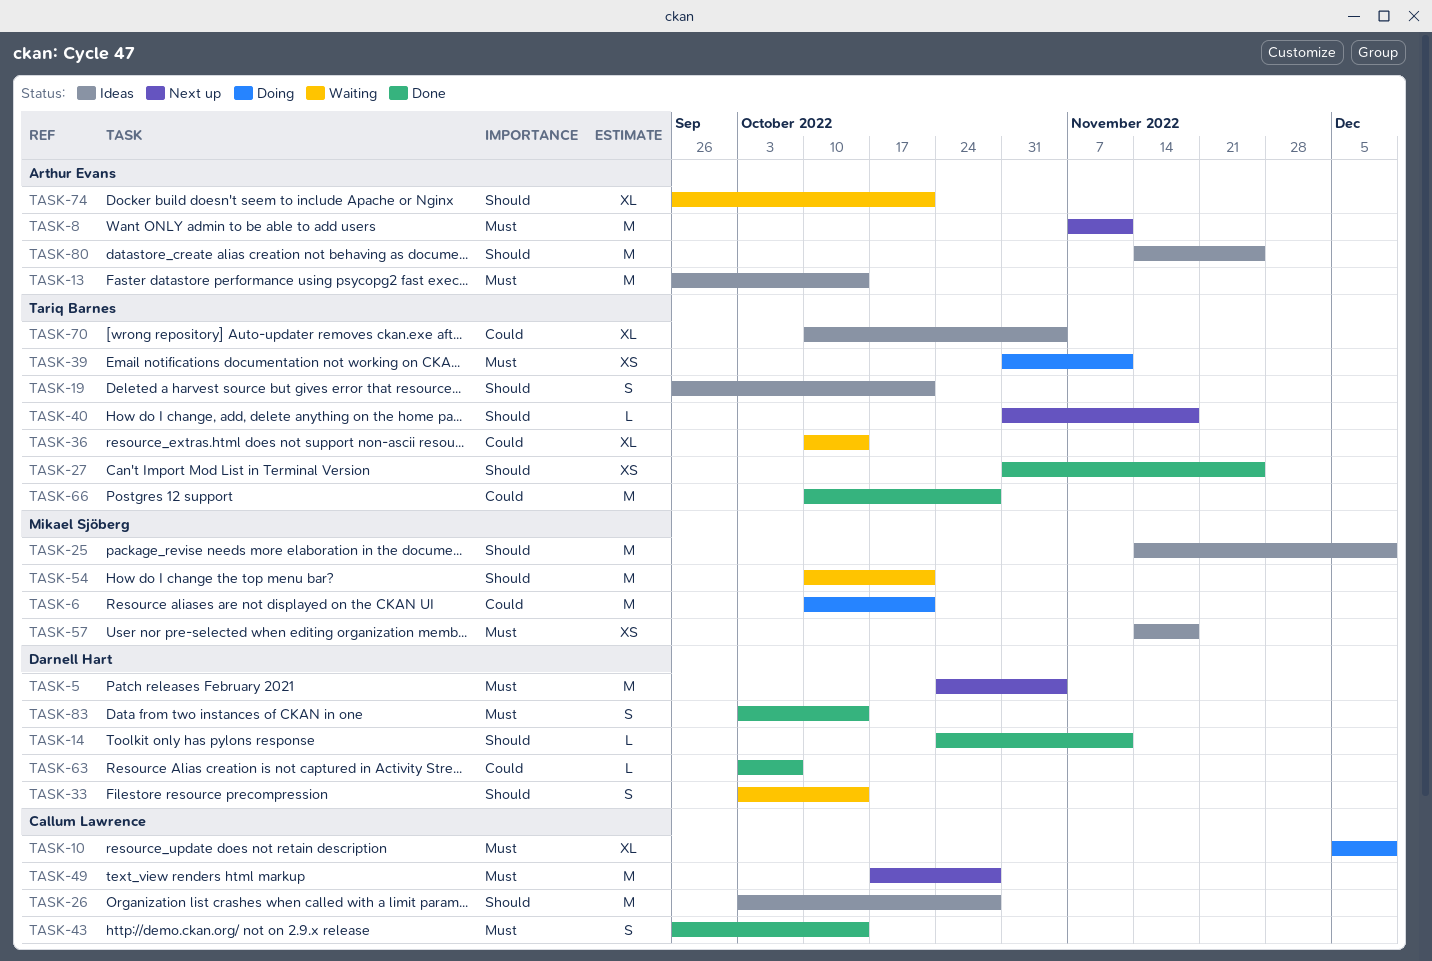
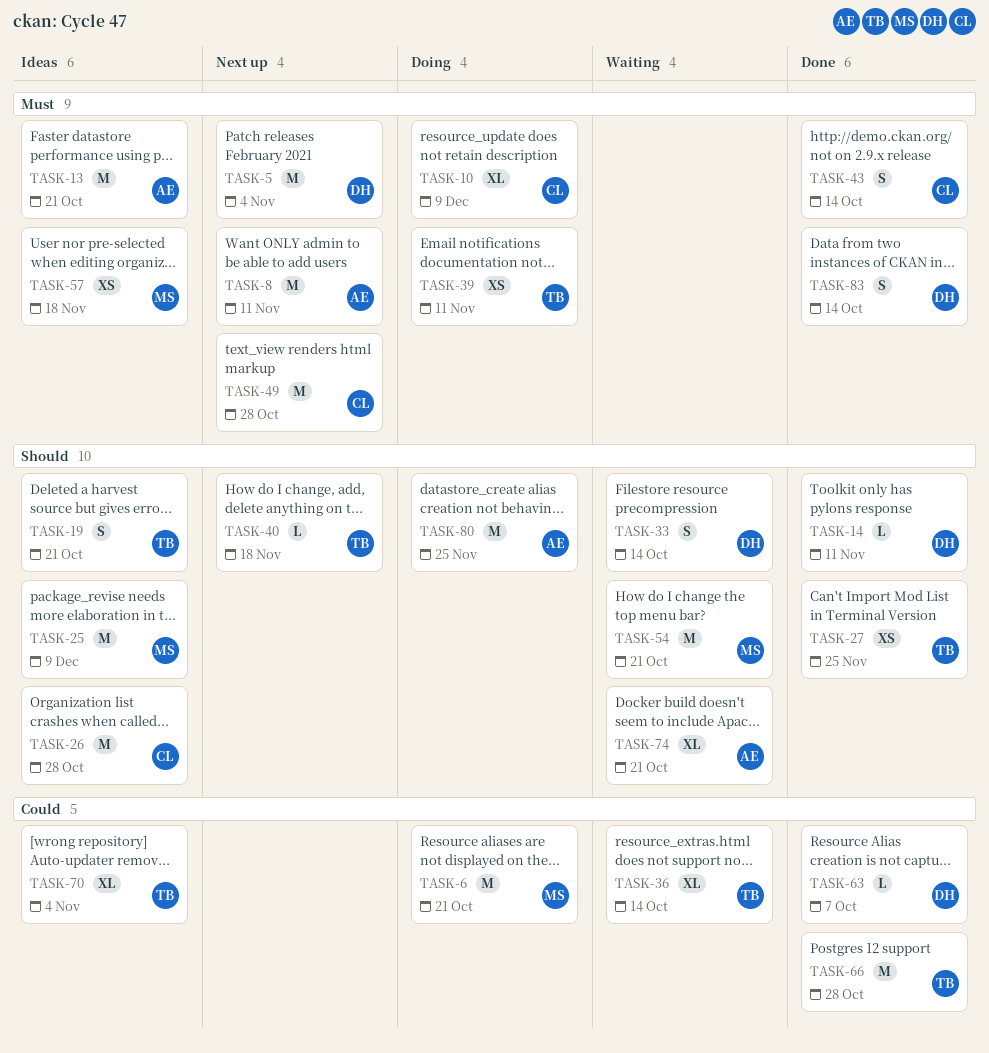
TASK-13, due: Oct 14 -> Oct 21
TASK-80, status: Ideas -> Doing

